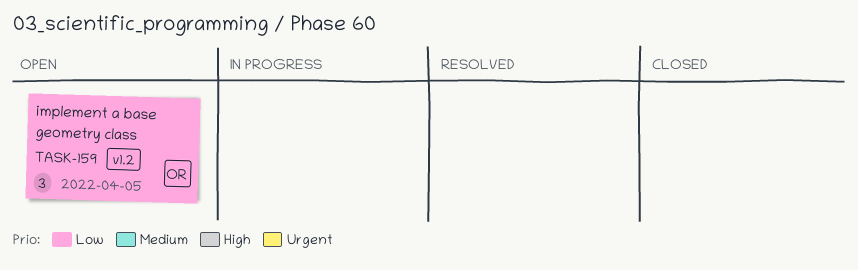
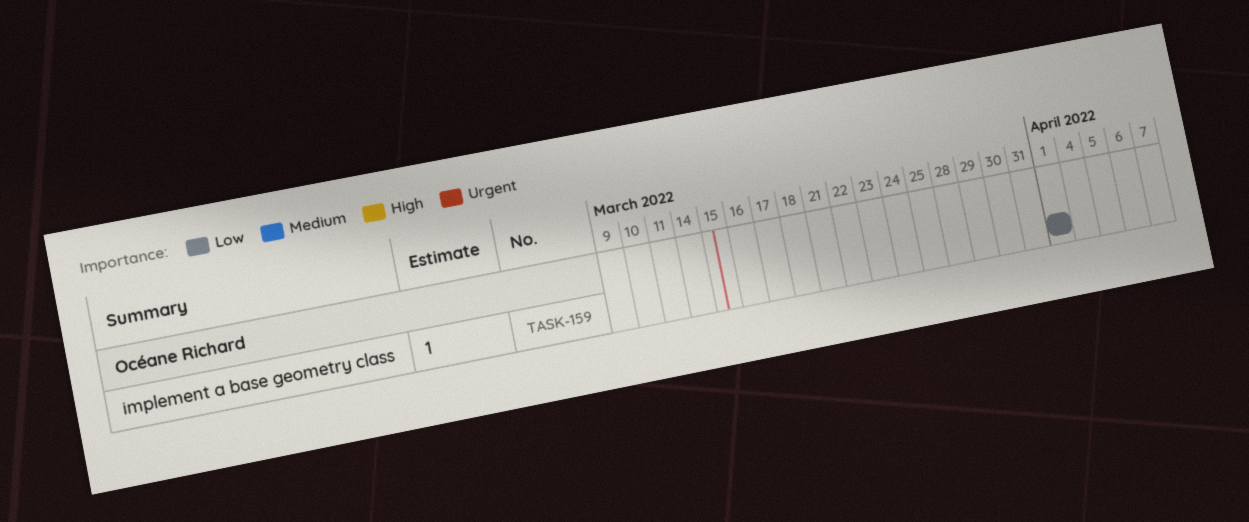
TASK-159, estimate: 3 -> 1
TASK-159, due: Apr 5 -> Apr 1

